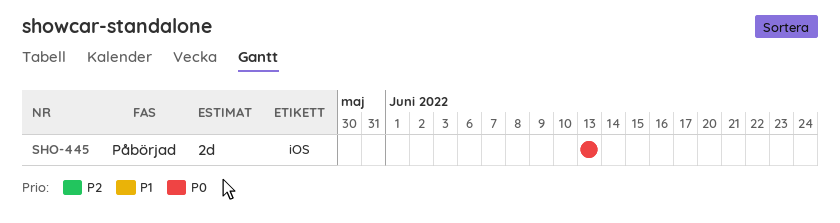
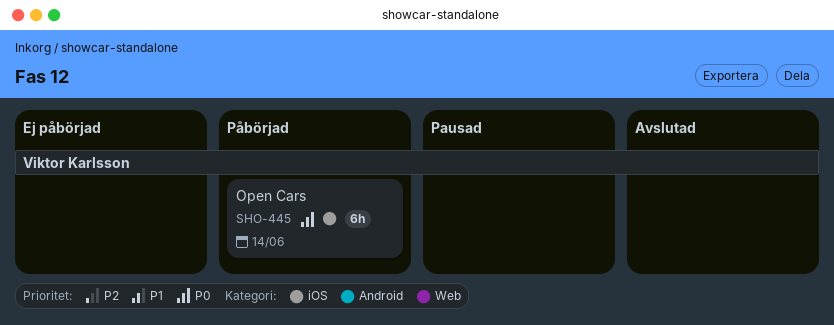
SHO-445, estimate: 2d -> 6h
SHO-445, due: Jun 13 -> Jun 14

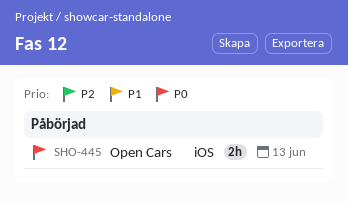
SHO-445, estimate: 6h -> 2h
SHO-445, due: Jun 14 -> Jun 13

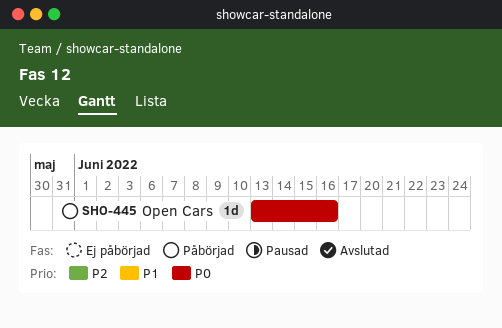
SHO-445, estimate: 2h -> 1d
SHO-445, due: Jun 13 -> Jun 16

